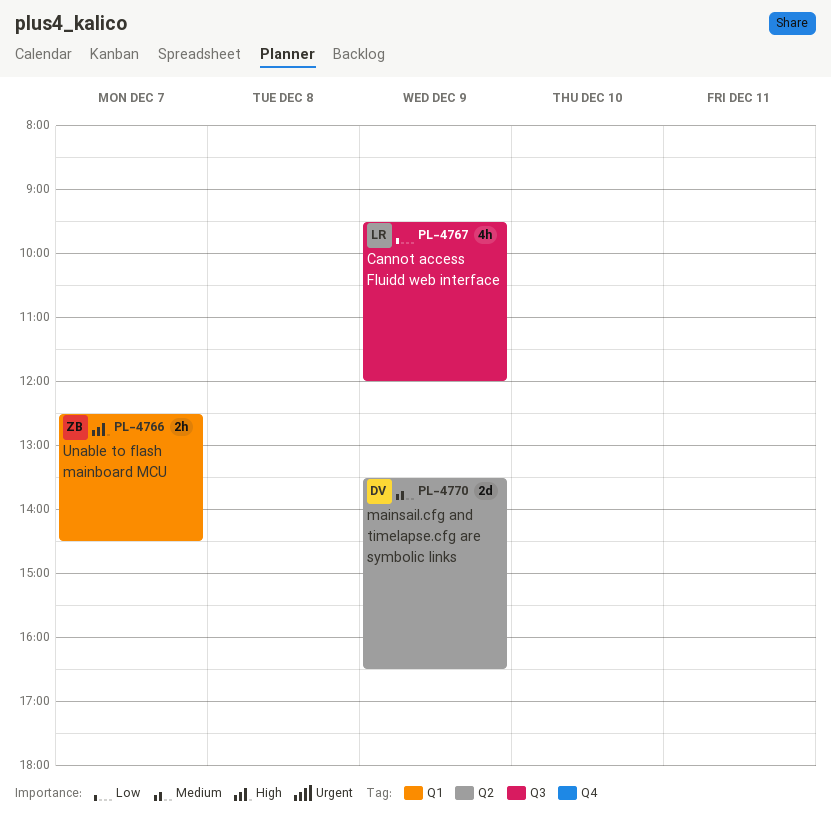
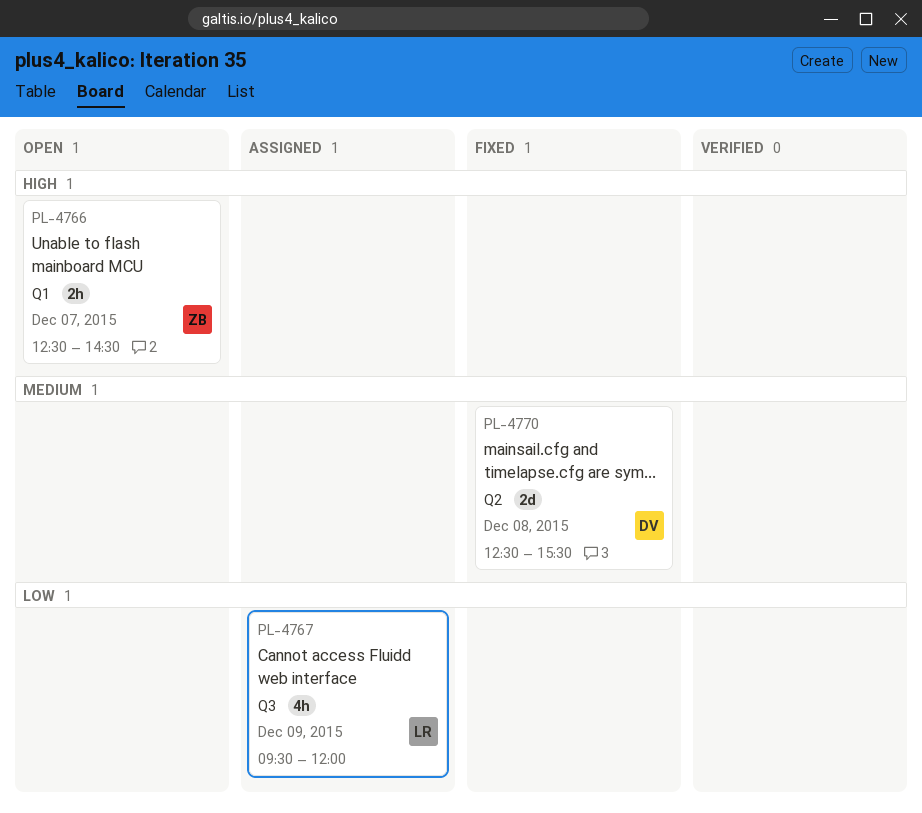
PL-4770, day: Dec 9 -> Dec 8
PL-4770, begins: 13:30 -> 12:30
PL-4770, ends: 16:30 -> 15:30

